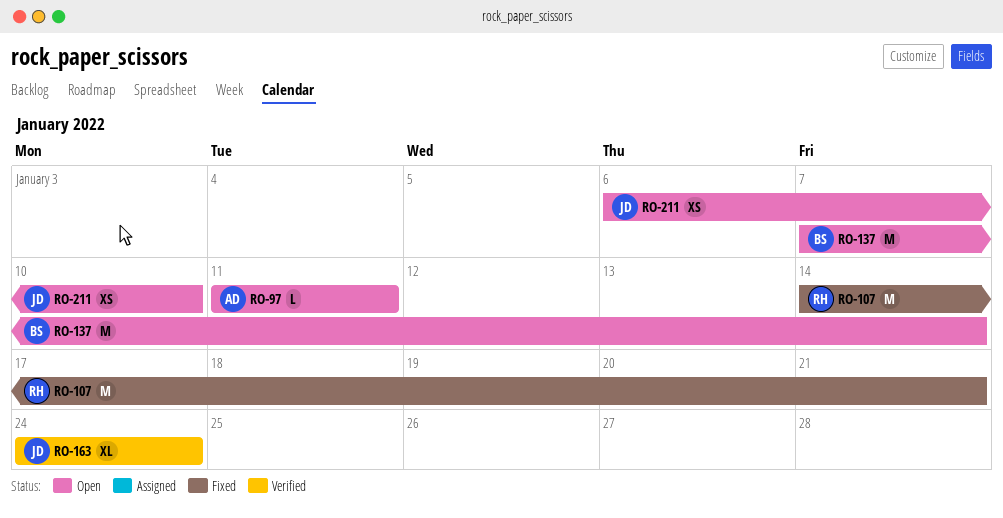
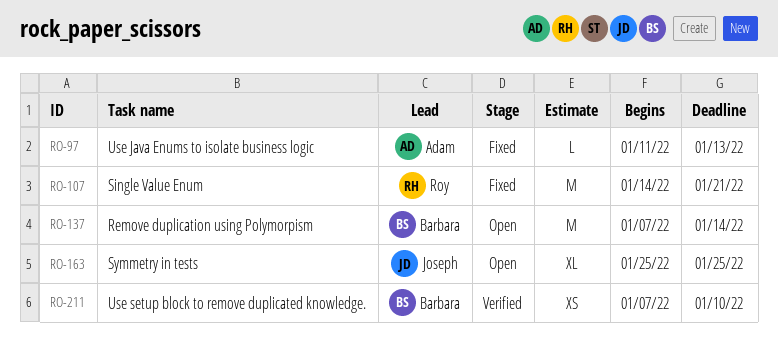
RO-97, status: Open -> Fixed
RO-97, due: Jan 11 -> Jan 13
RO-163, status: Verified -> Open
RO-163, start: Jan 24 -> Jan 25
RO-163, due: Jan 24 -> Jan 25
RO-211, status: Open -> Verified
RO-211, owner: Joseph -> Barbara
RO-211, start: Jan 6 -> Jan 7

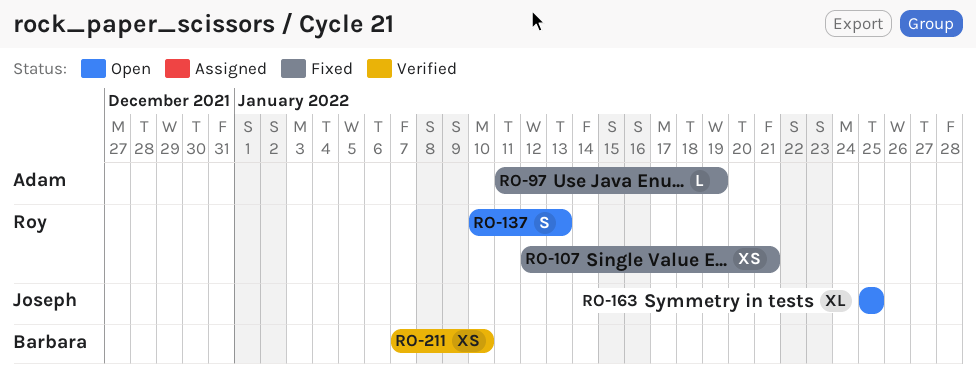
RO-97, due: Jan 13 -> Jan 19
RO-107, estimate: M -> XS
RO-107, start: Jan 14 -> Jan 12
RO-137, owner: Barbara -> Roy
RO-137, estimate: M -> S
RO-137, start: Jan 7 -> Jan 10
RO-137, due: Jan 14 -> Jan 13

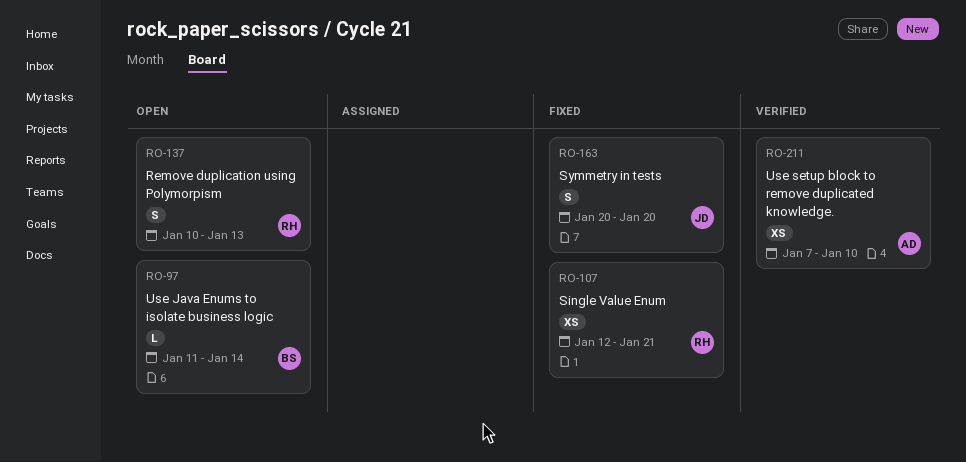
RO-97, status: Fixed -> Open
RO-97, owner: Adam -> Barbara
RO-97, due: Jan 19 -> Jan 14
RO-163, status: Open -> Fixed
RO-163, estimate: XL -> S
RO-163, start: Jan 25 -> Jan 20
RO-163, due: Jan 25 -> Jan 20
RO-211, owner: Barbara -> Adam

